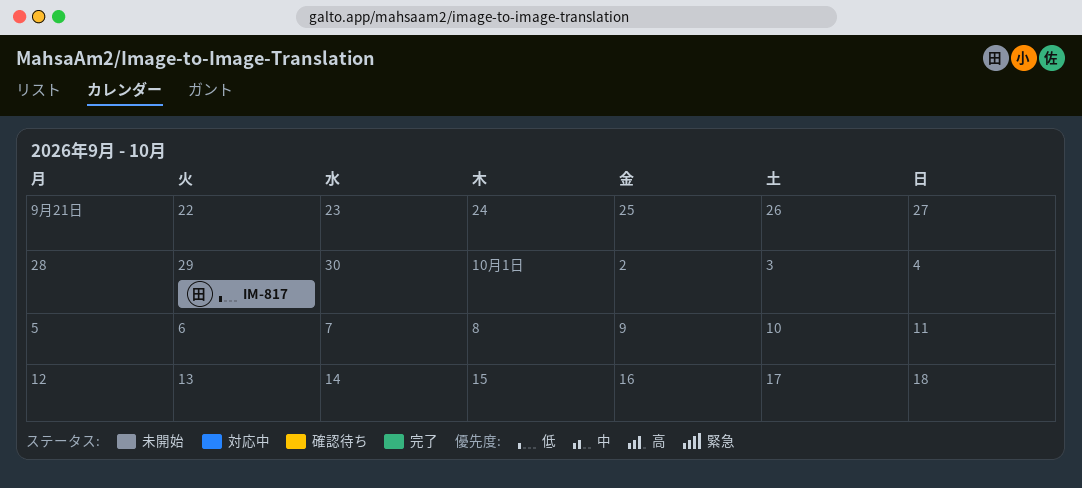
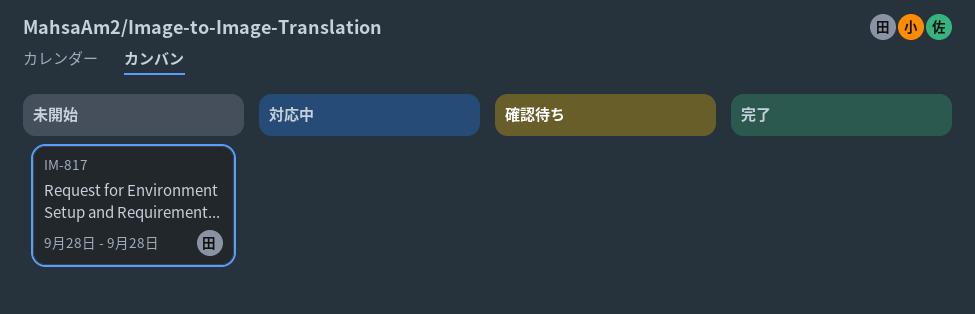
IM-817, start: Sep 29 -> Sep 28
IM-817, due: Sep 29 -> Sep 28

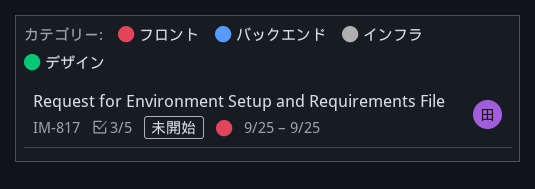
IM-817, start: Sep 28 -> Sep 25
IM-817, due: Sep 28 -> Sep 25

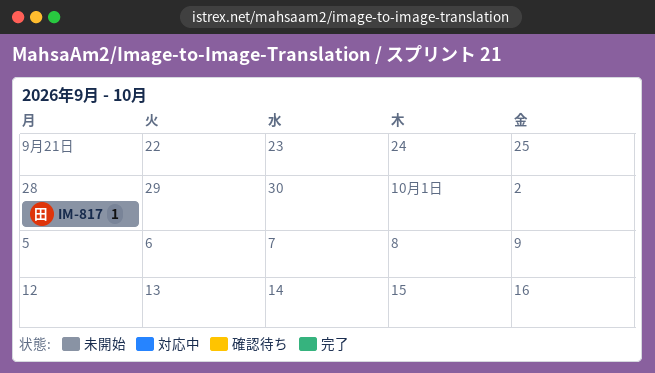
IM-817, start: Sep 25 -> Sep 28
IM-817, due: Sep 25 -> Sep 28

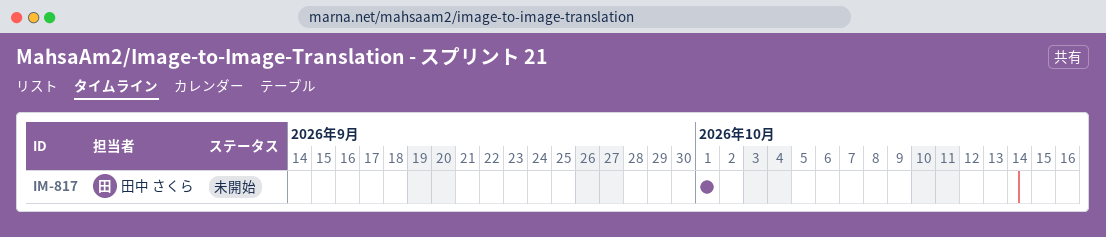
IM-817, start: Sep 28 -> Oct 1
IM-817, due: Sep 28 -> Oct 1

